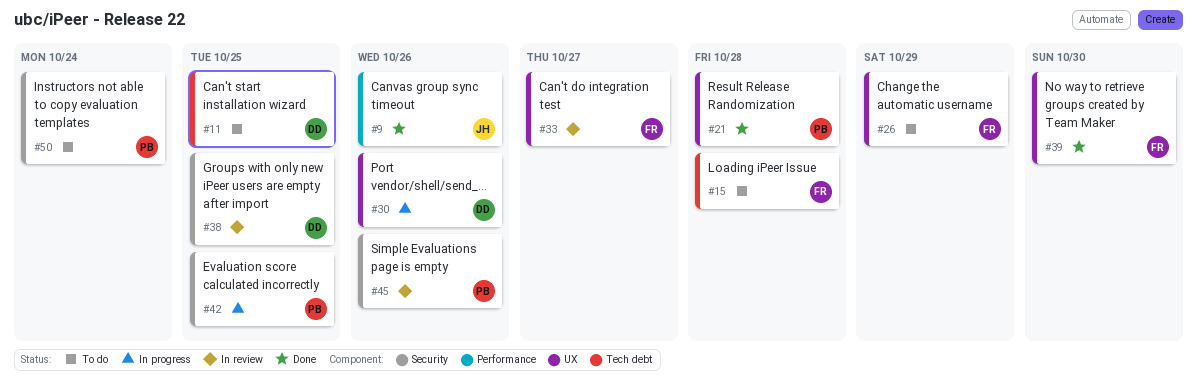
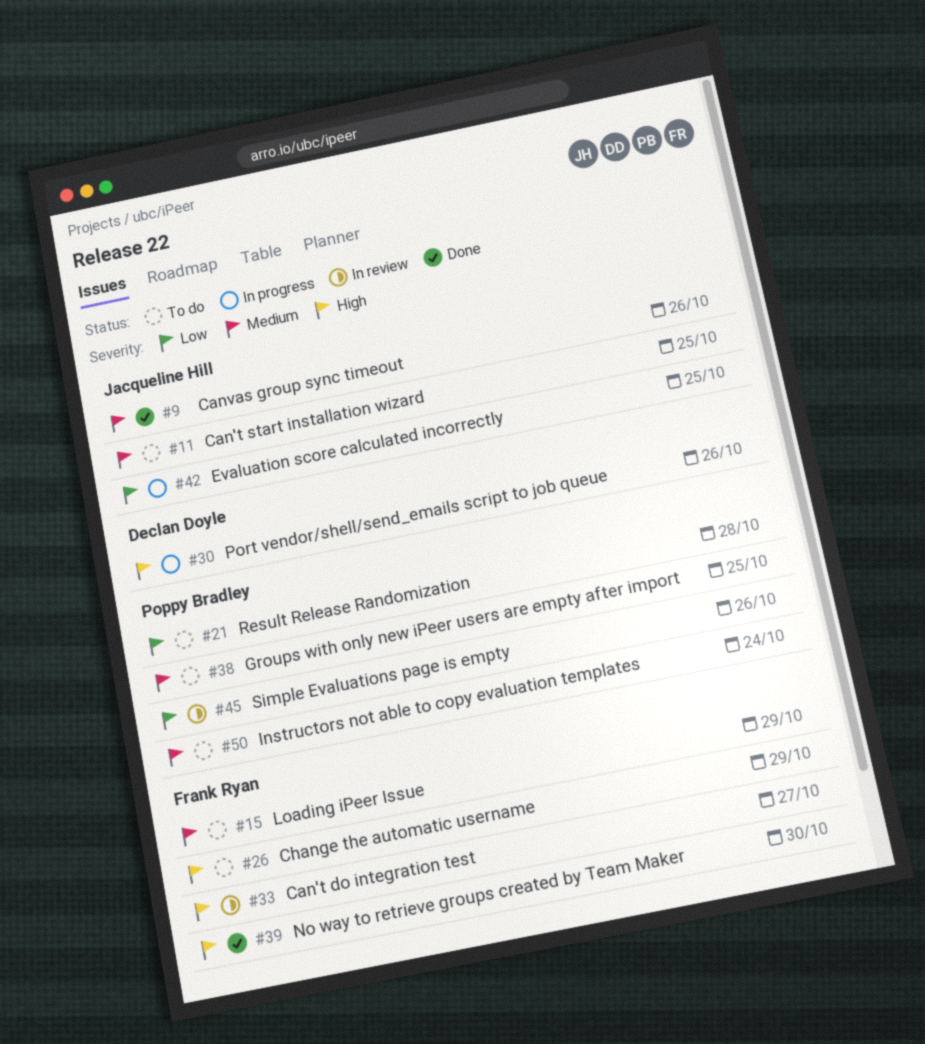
#11, owner: Declan Doyle -> Jacqueline Hill
#15, due: Oct 28 -> Oct 29
#21, status: Done -> To do
#38, status: In review -> To do
#38, owner: Declan Doyle -> Poppy Bradley
#42, owner: Poppy Bradley -> Jacqueline Hill

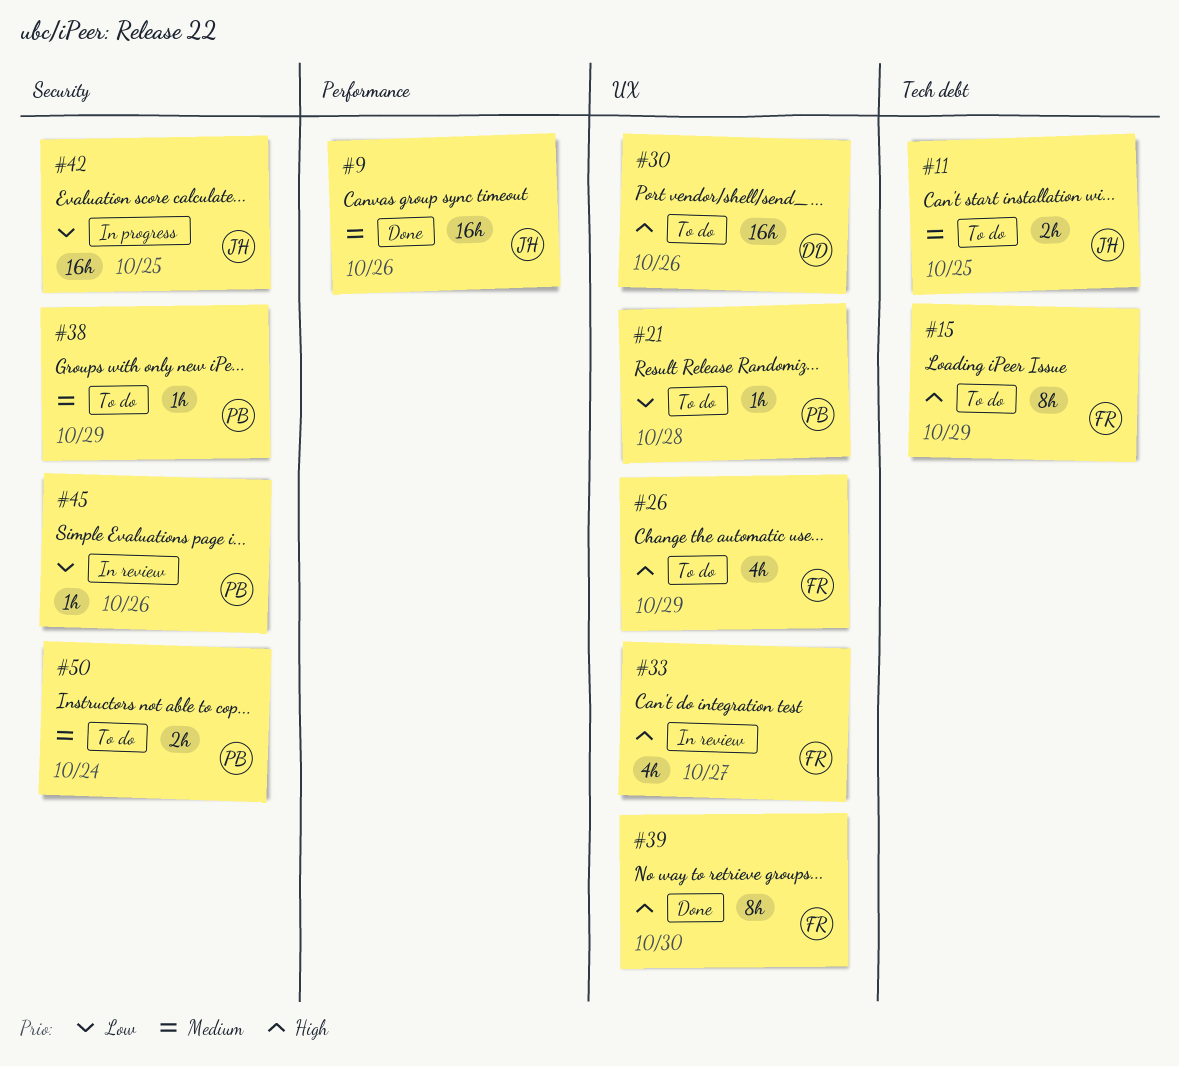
#15, priority: Medium -> High
#30, status: In progress -> To do
#38, due: Oct 25 -> Oct 29

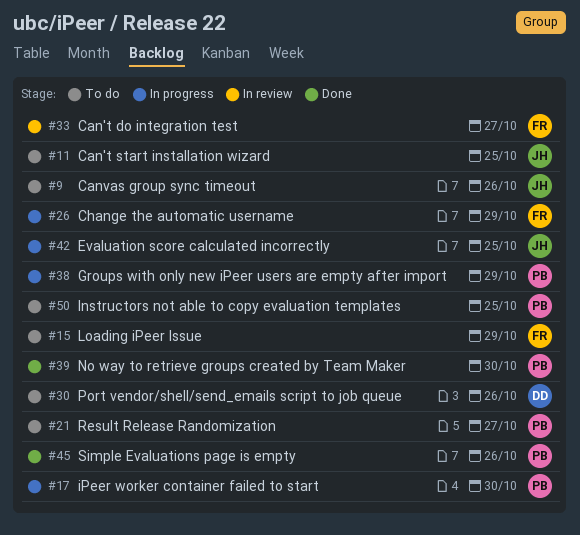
#9, status: Done -> To do
#17: none -> present
#21, due: Oct 28 -> Oct 27
#26, status: To do -> In progress
#38, status: To do -> In progress
#39, owner: FR -> PB
#45, status: In review -> Done
#50, due: Oct 24 -> Oct 25

